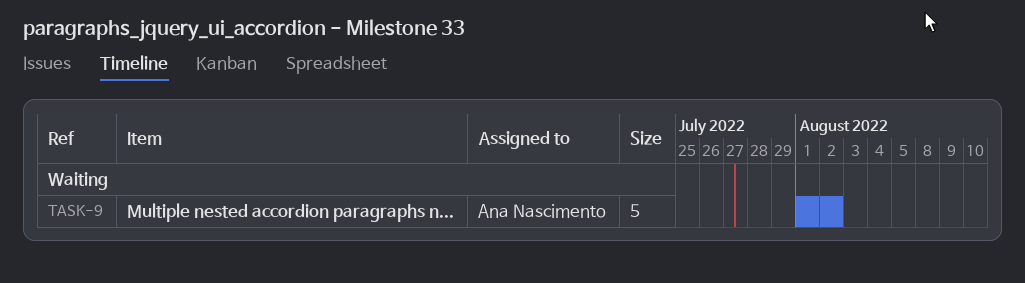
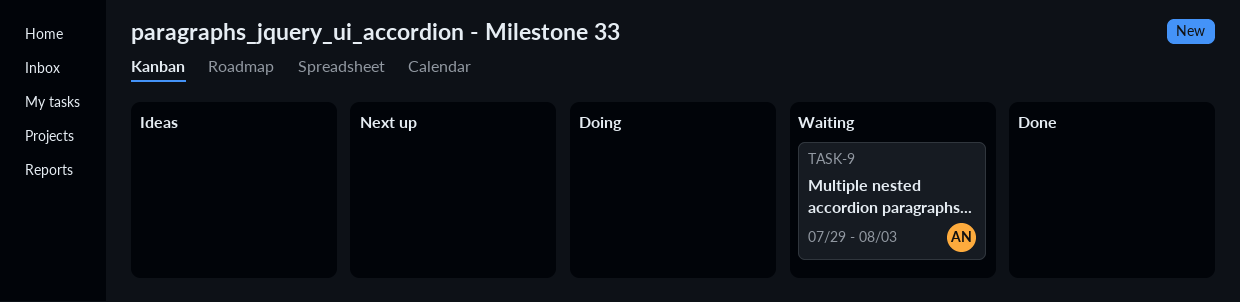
TASK-9, start: Aug 1 -> Jul 29
TASK-9, due: Aug 2 -> Aug 3

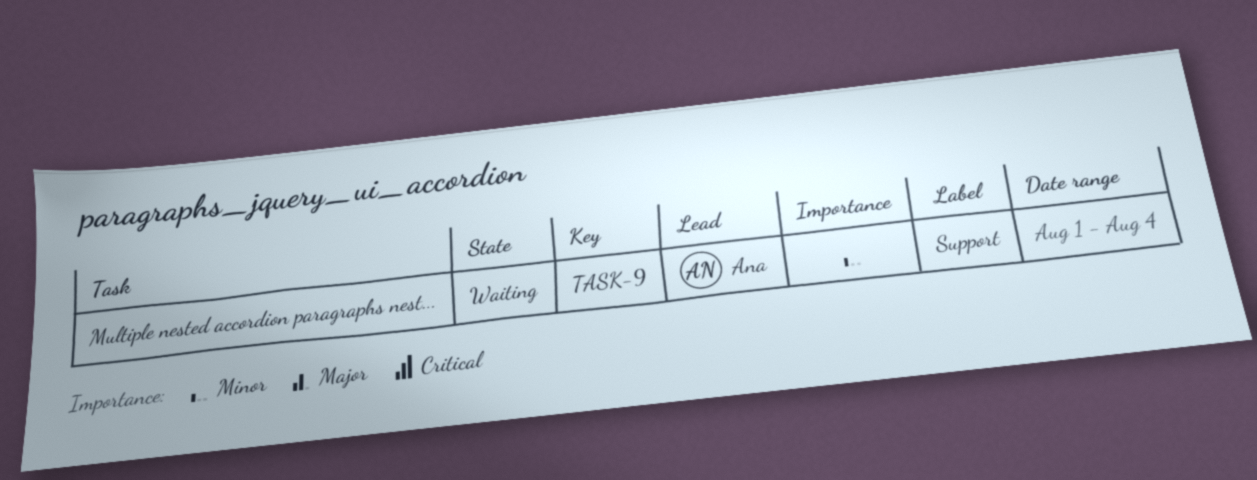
TASK-9, start: Jul 29 -> Aug 1
TASK-9, due: Aug 3 -> Aug 4

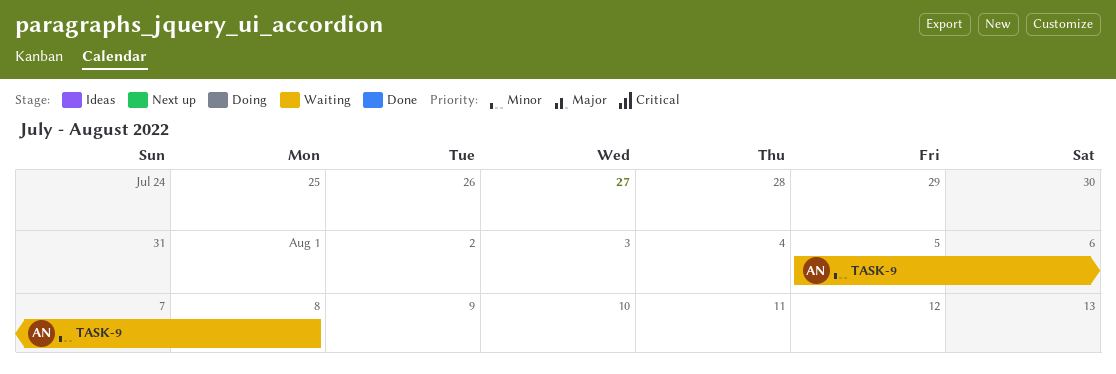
TASK-9, start: Aug 1 -> Aug 5
TASK-9, due: Aug 4 -> Aug 8

